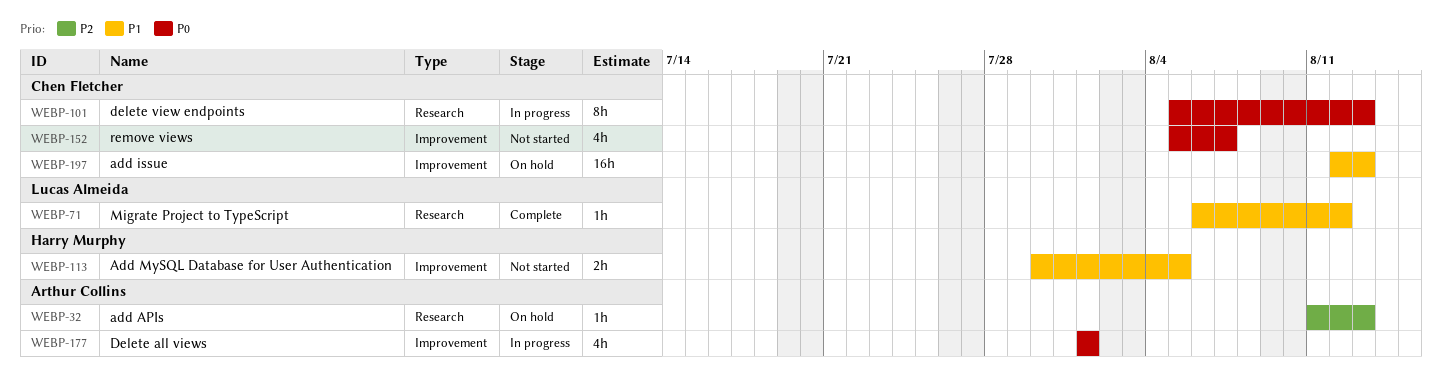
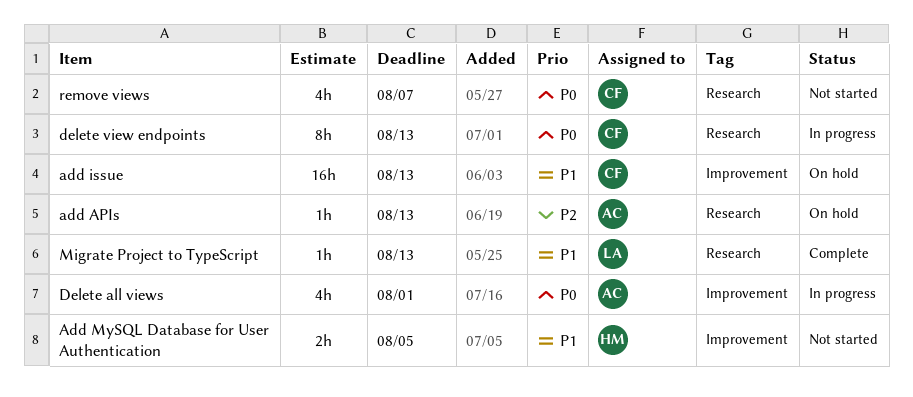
Migrate Project to TypeScript, due: Aug 12 -> Aug 13
remove views, label: Improvement -> Research

